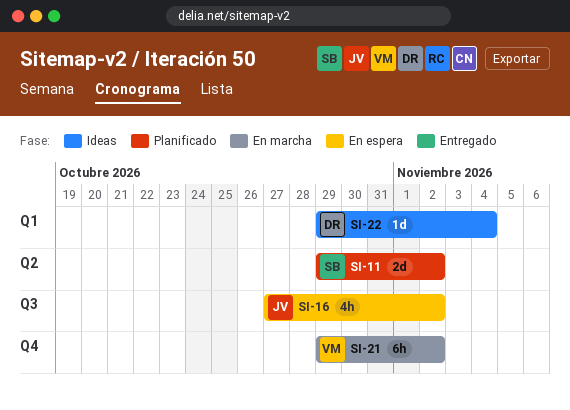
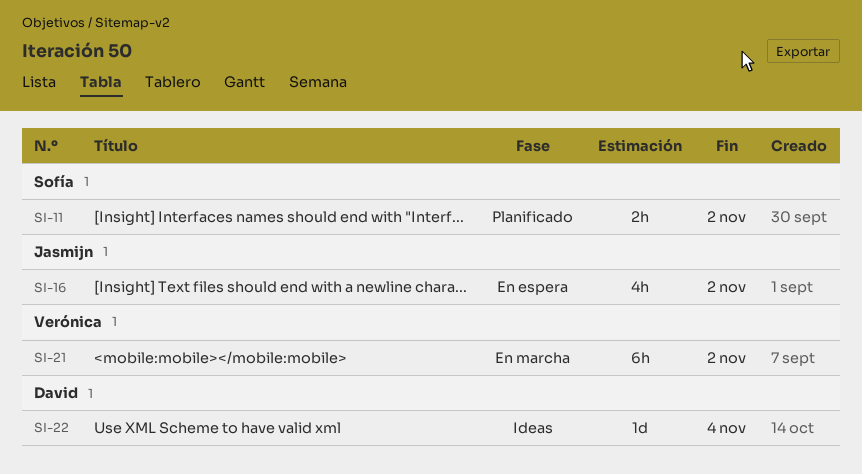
SI-11, estimate: 2d -> 2h

